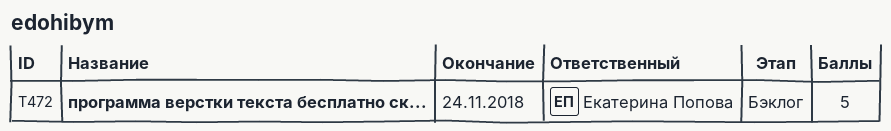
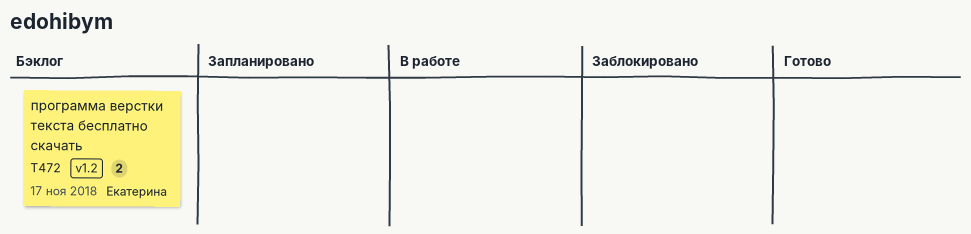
T472, estimate: 5 -> 2
T472, due: Nov 24 -> Nov 17

